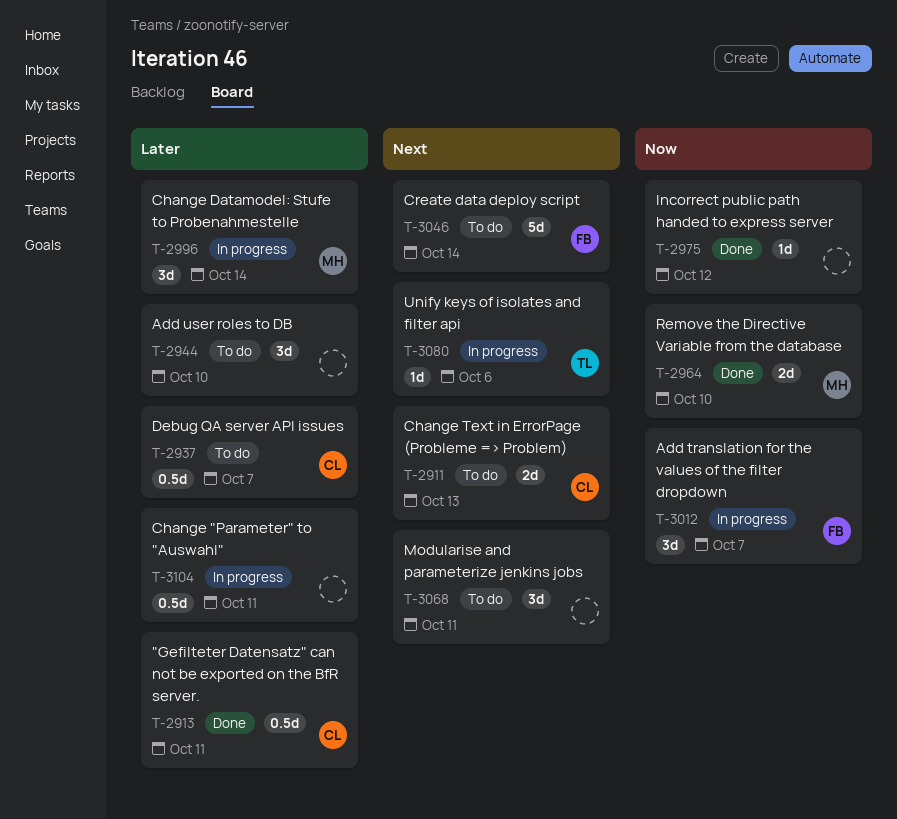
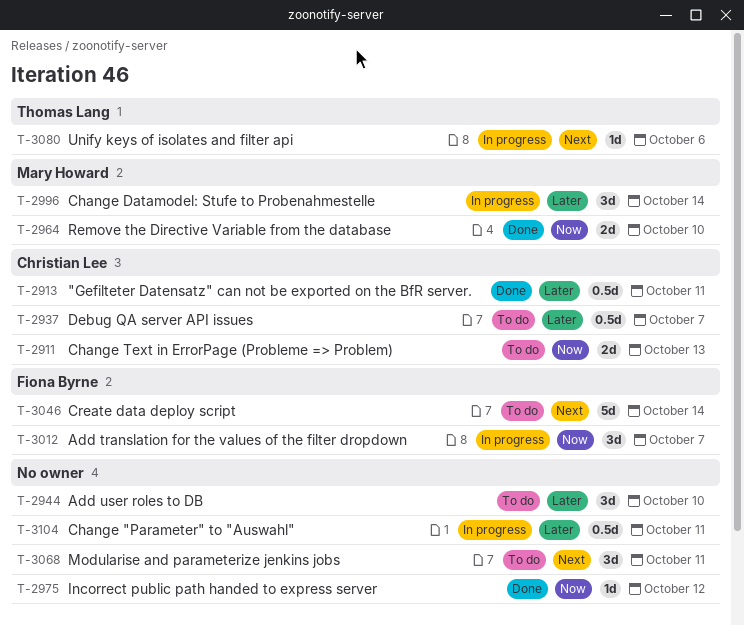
T-2911, priority: Next -> Now

